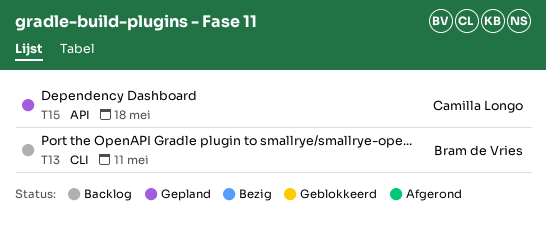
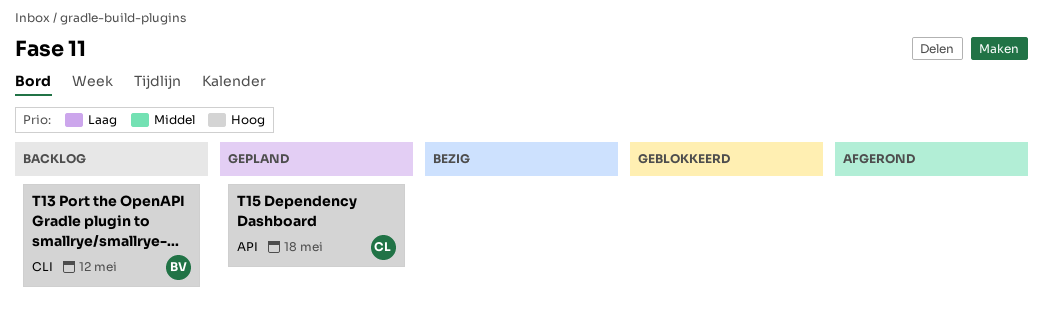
T13, due: May 11 -> May 12

